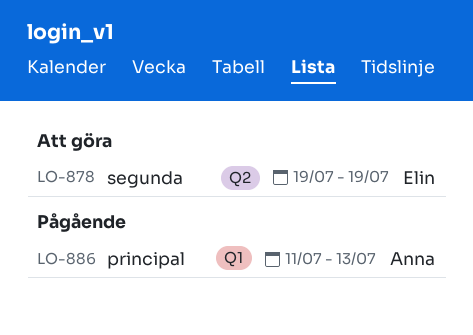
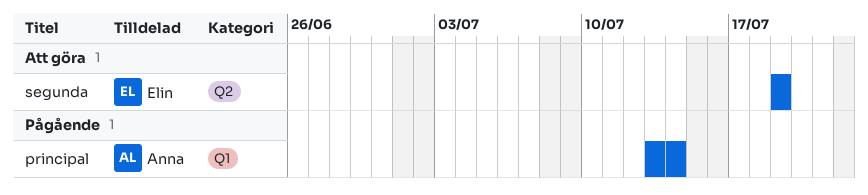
principal, start: Jul 11 -> Jul 13
principal, due: Jul 13 -> Jul 14

